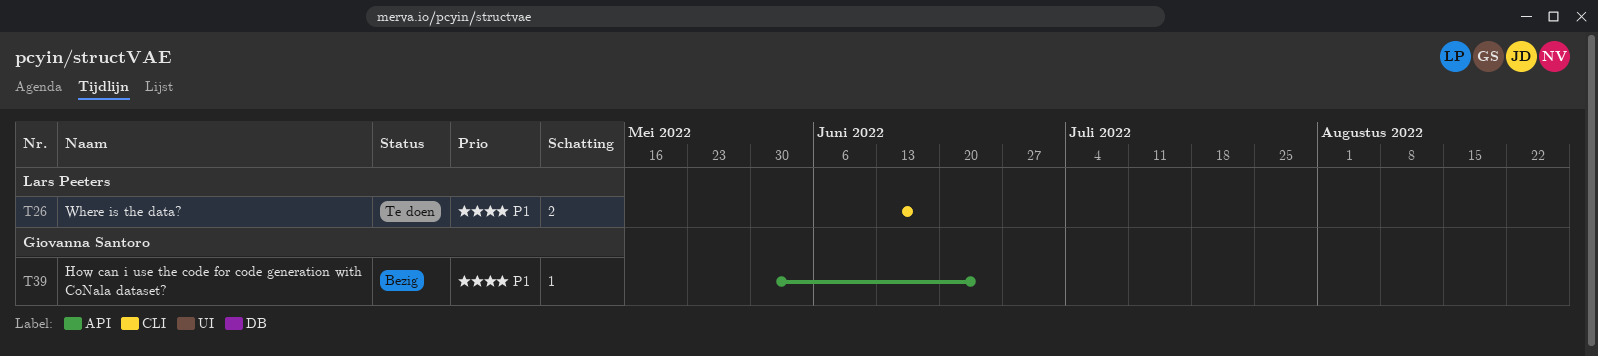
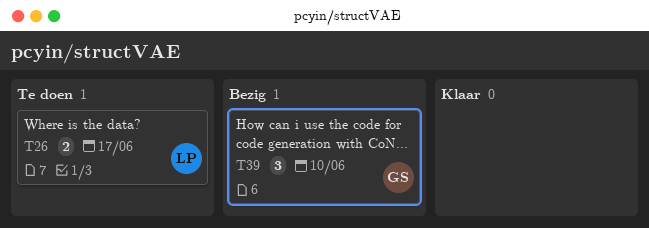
T39, estimate: 1 -> 3
T39, due: Jun 24 -> Jun 10

